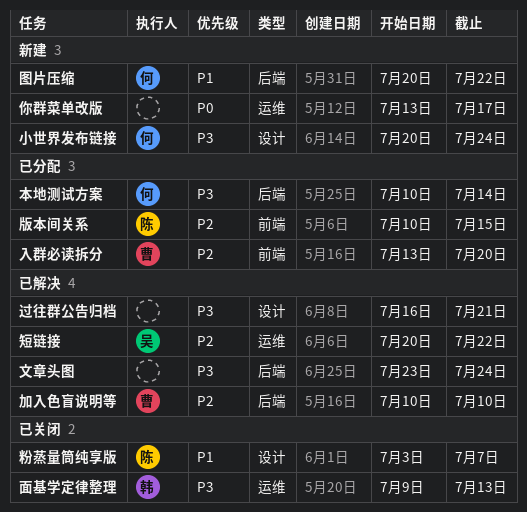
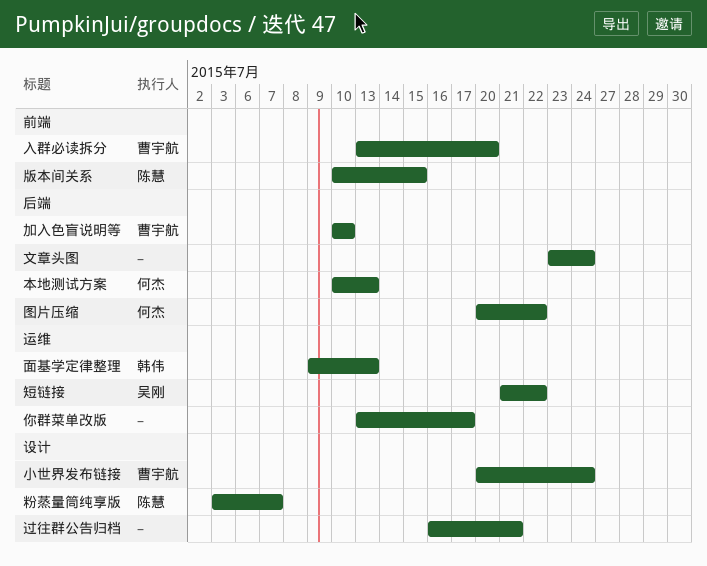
小世界发布链接, owner: 何杰 -> 曹宇航
本地测试方案, due: Jul 14 -> Jul 13
短链接, start: Jul 20 -> Jul 21

